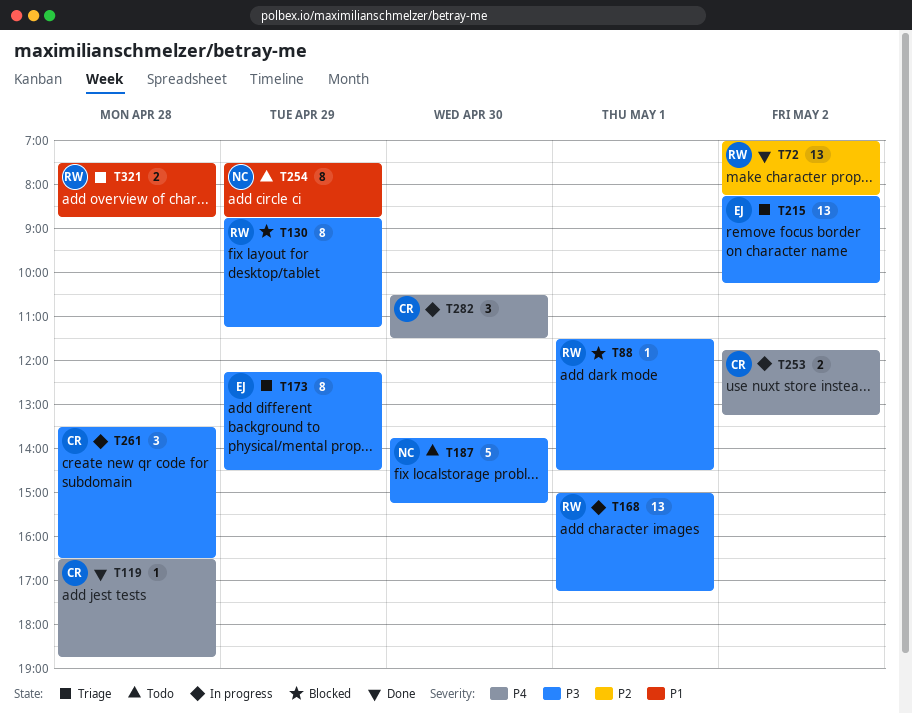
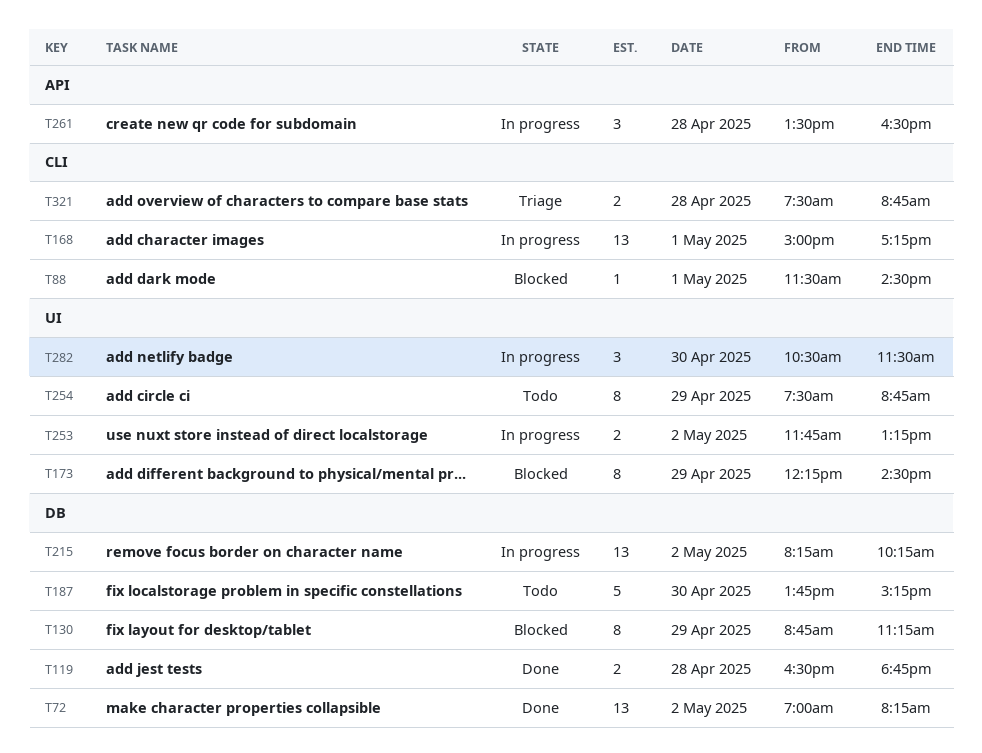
T119, estimate: 1 -> 2
T173, status: Triage -> Blocked
T215, status: Triage -> In progress

